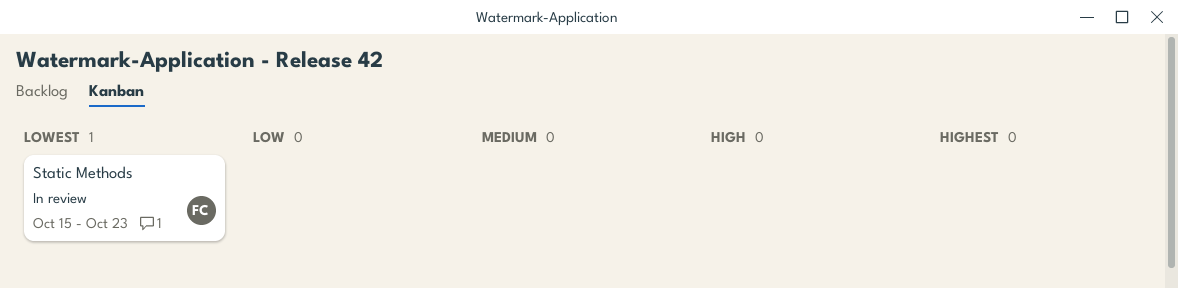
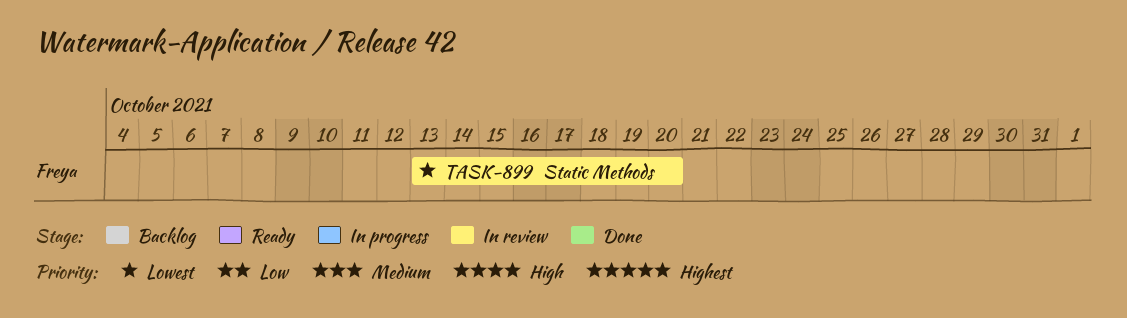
Static Methods, start: Oct 15 -> Oct 13
Static Methods, due: Oct 23 -> Oct 20

